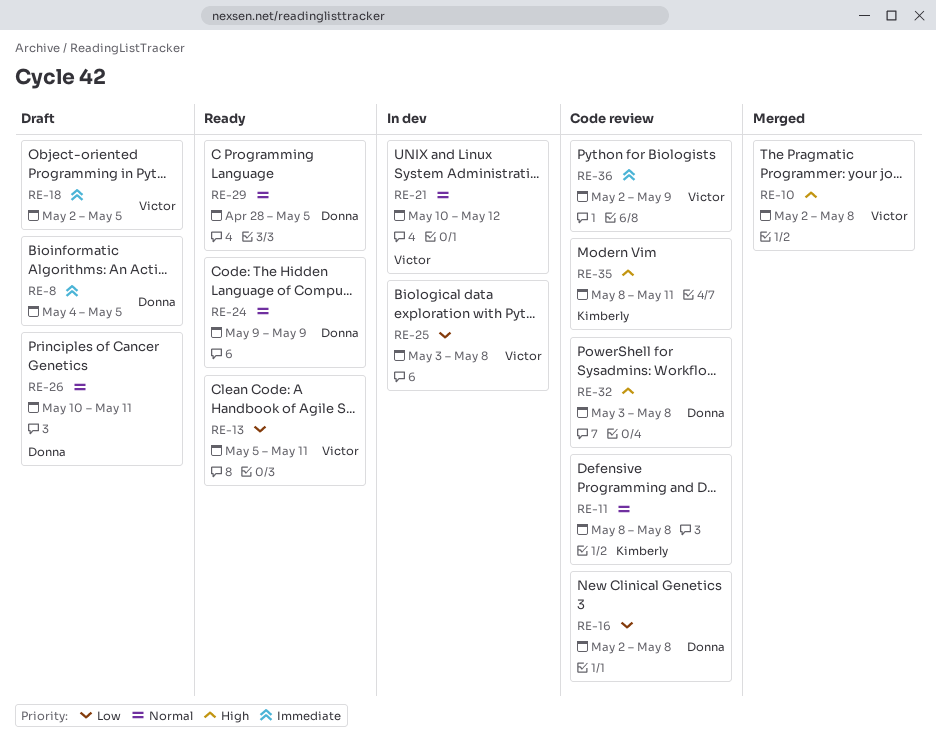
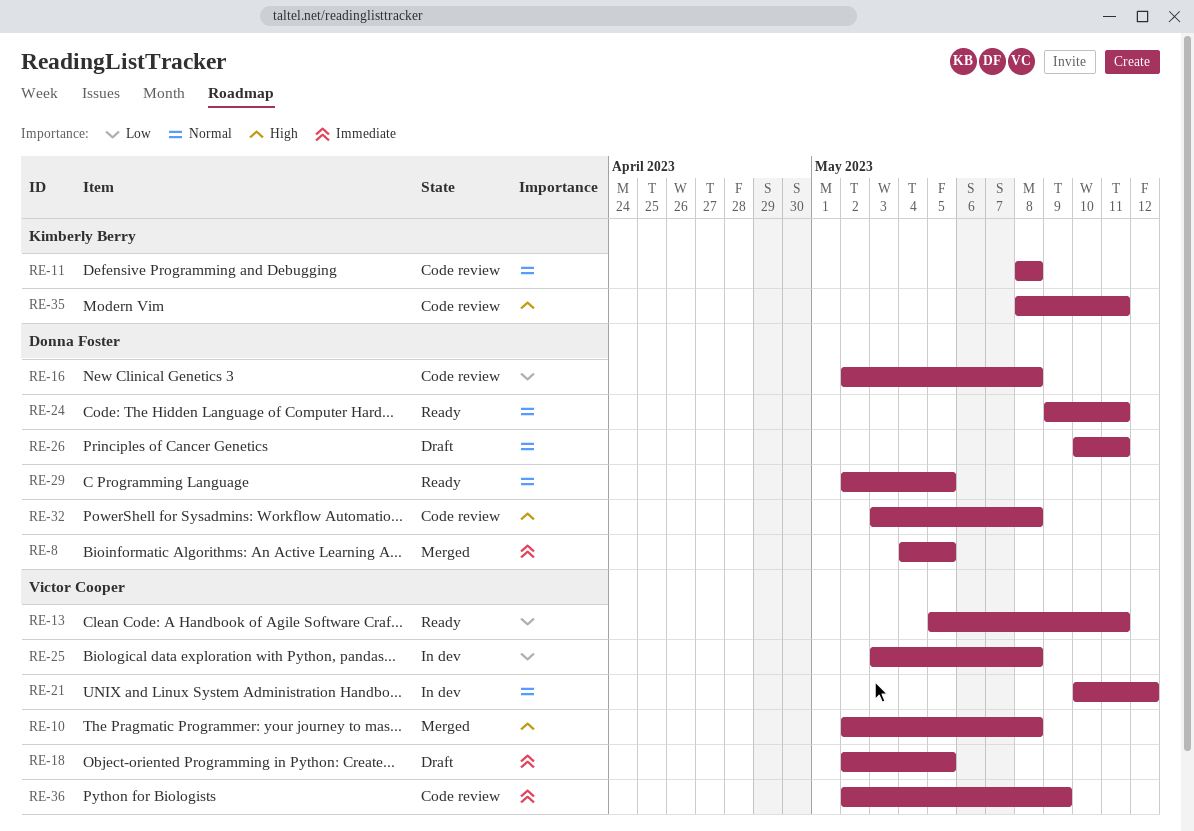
RE-8, status: Draft -> Merged
RE-24, due: May 9 -> May 11
RE-29, start: Apr 28 -> May 2

